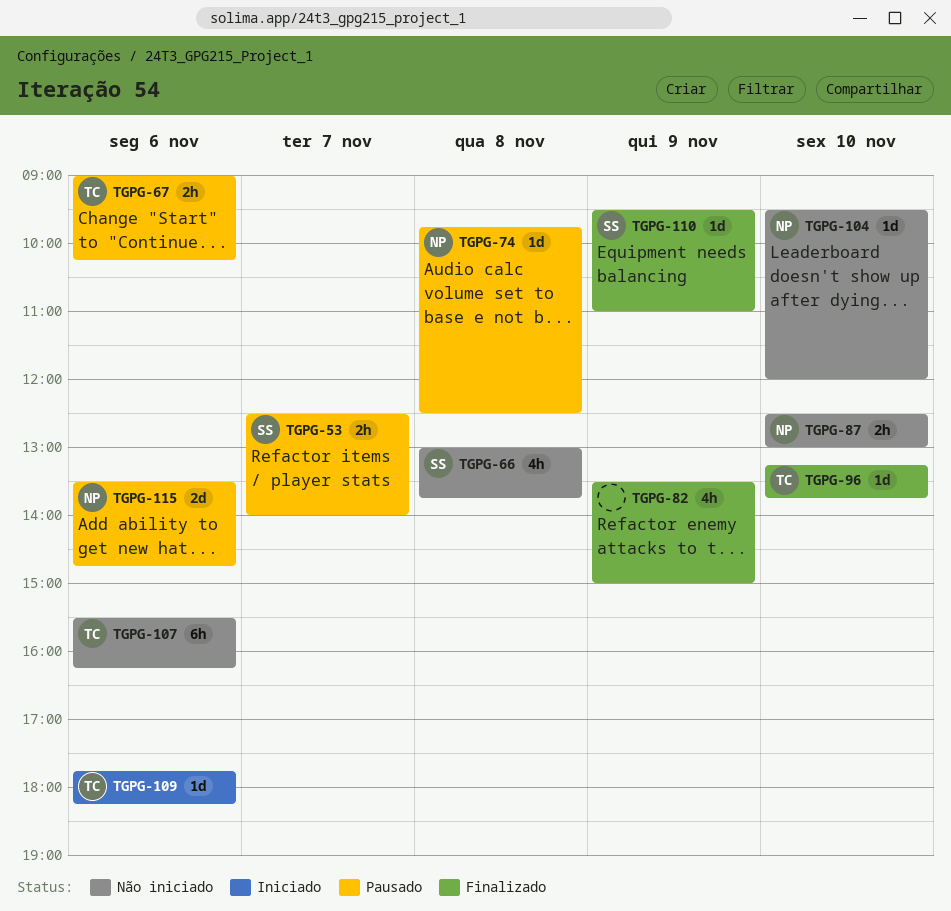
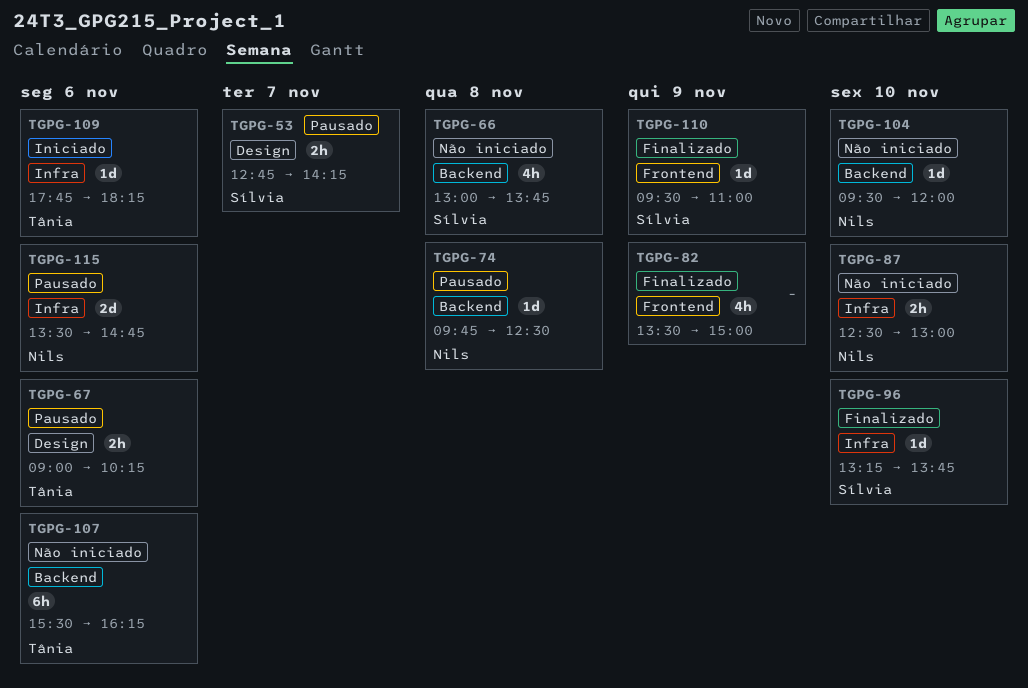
TGPG-53, begins: 12:30 -> 12:45
TGPG-53, ends: 14:00 -> 14:15
TGPG-96, owner: Tânia -> Sílvia

